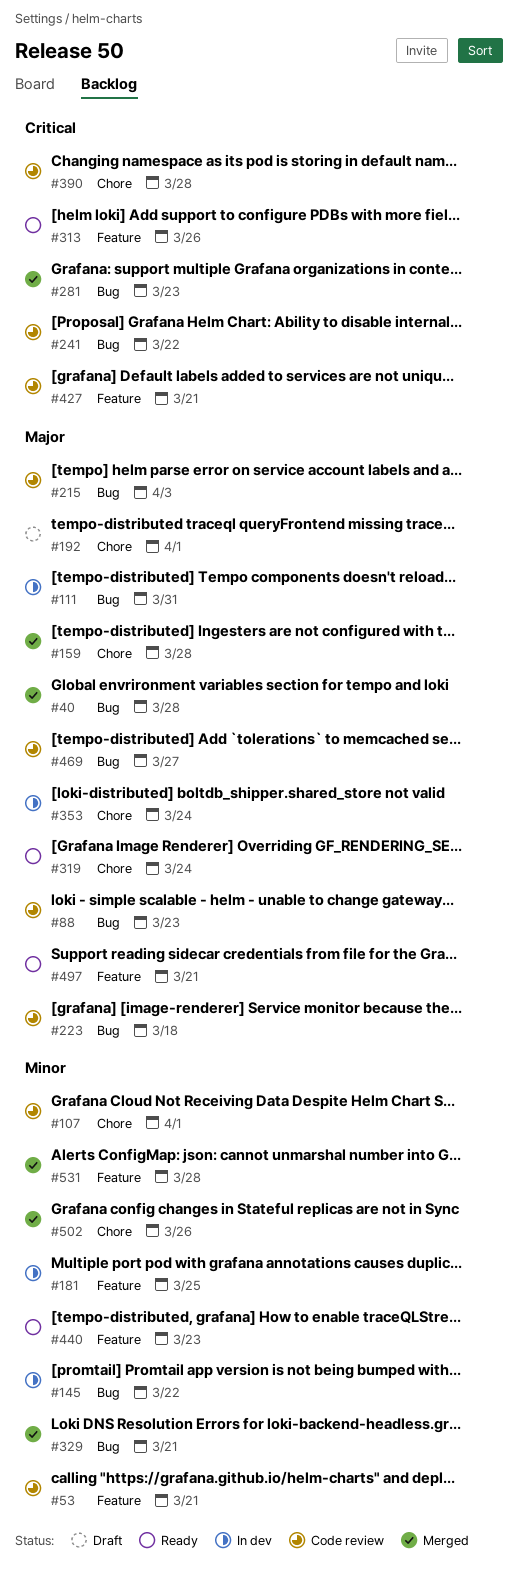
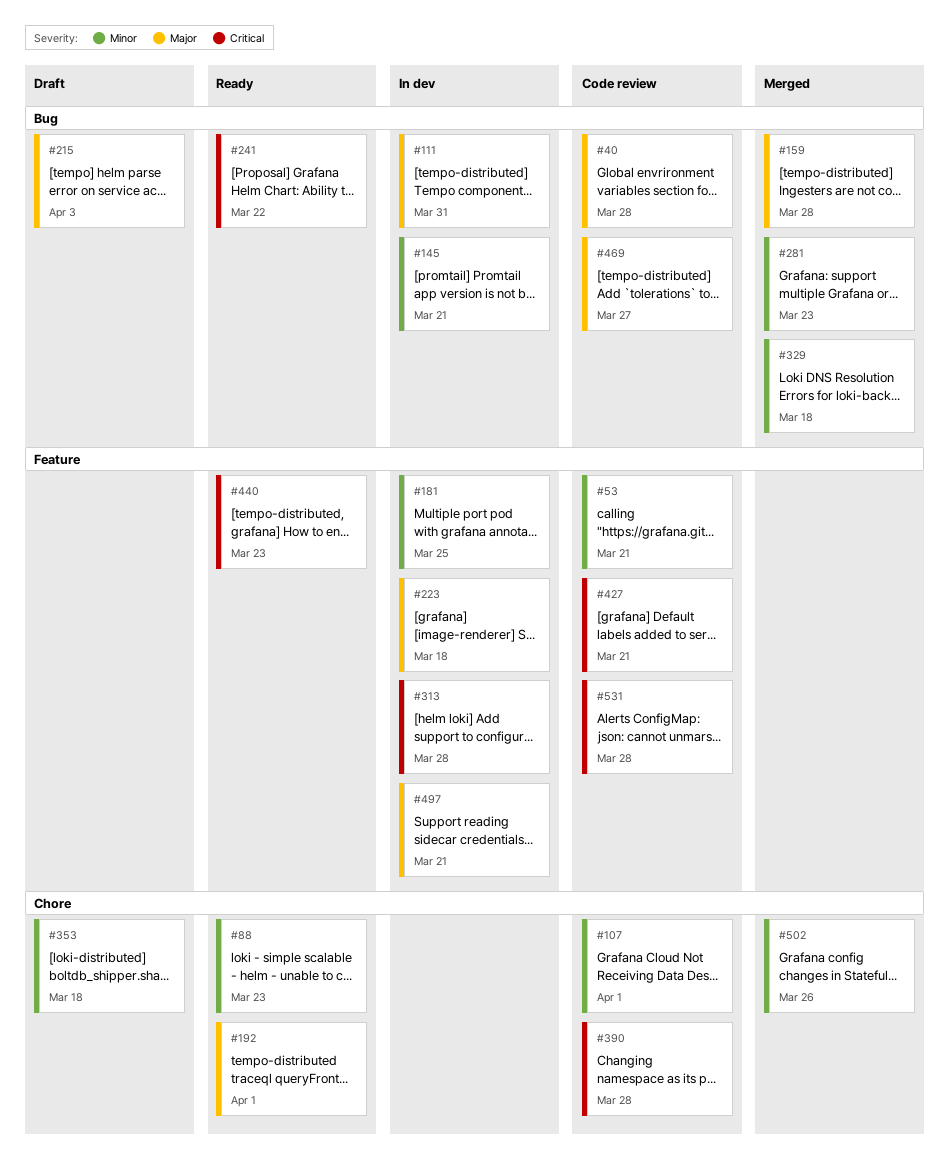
#40, status: Merged -> Code review
#88, status: Code review -> Ready
#88, priority: Major -> Minor
#88, label: Bug -> Chore
#145, due: Mar 22 -> Mar 21
#159, label: Chore -> Bug
#192, status: Draft -> Ready
#215, status: Code review -> Draft
#223, status: Code review -> In dev
#223, label: Bug -> Feature
#241, status: Code review -> Ready
#281, priority: Critical -> Minor
#313, status: Ready -> In dev
#313, due: Mar 26 -> Mar 28
#319: present -> none
#329, due: Mar 21 -> Mar 18
#353, status: In dev -> Draft
#353, priority: Major -> Minor
#353, due: Mar 24 -> Mar 18
#440, priority: Minor -> Critical
#497, status: Ready -> In dev
#531, status: Merged -> Code review
#531, priority: Minor -> Critical

